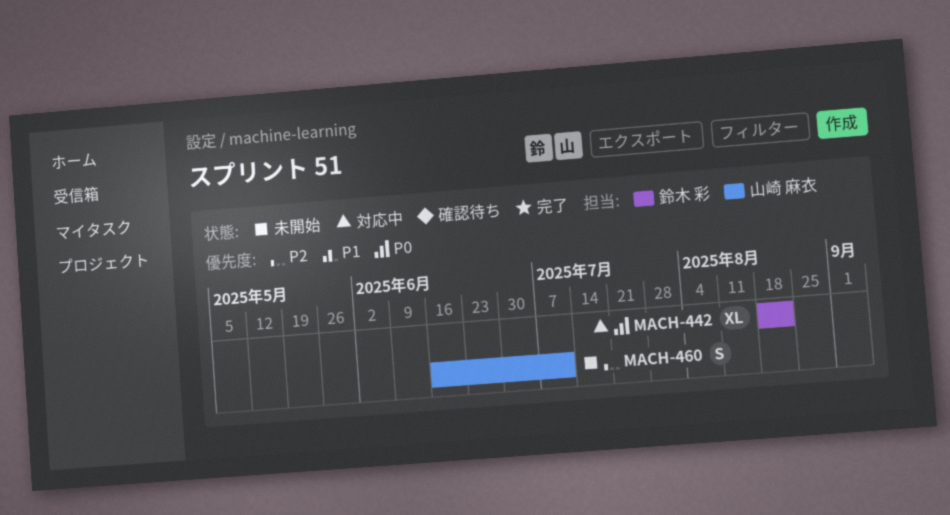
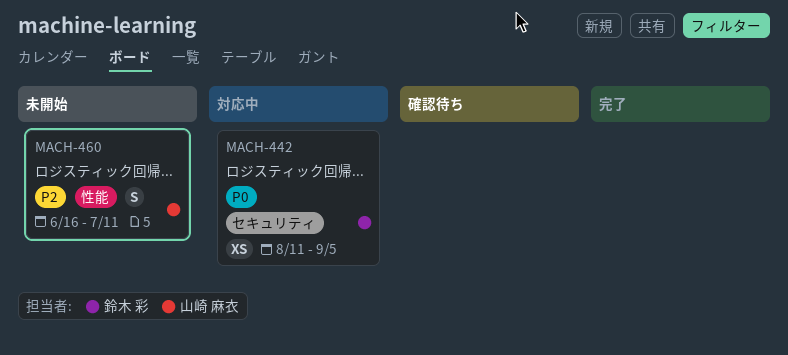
MACH-442, estimate: XL -> XS
MACH-442, start: Aug 18 -> Aug 11
MACH-442, due: Aug 22 -> Sep 5

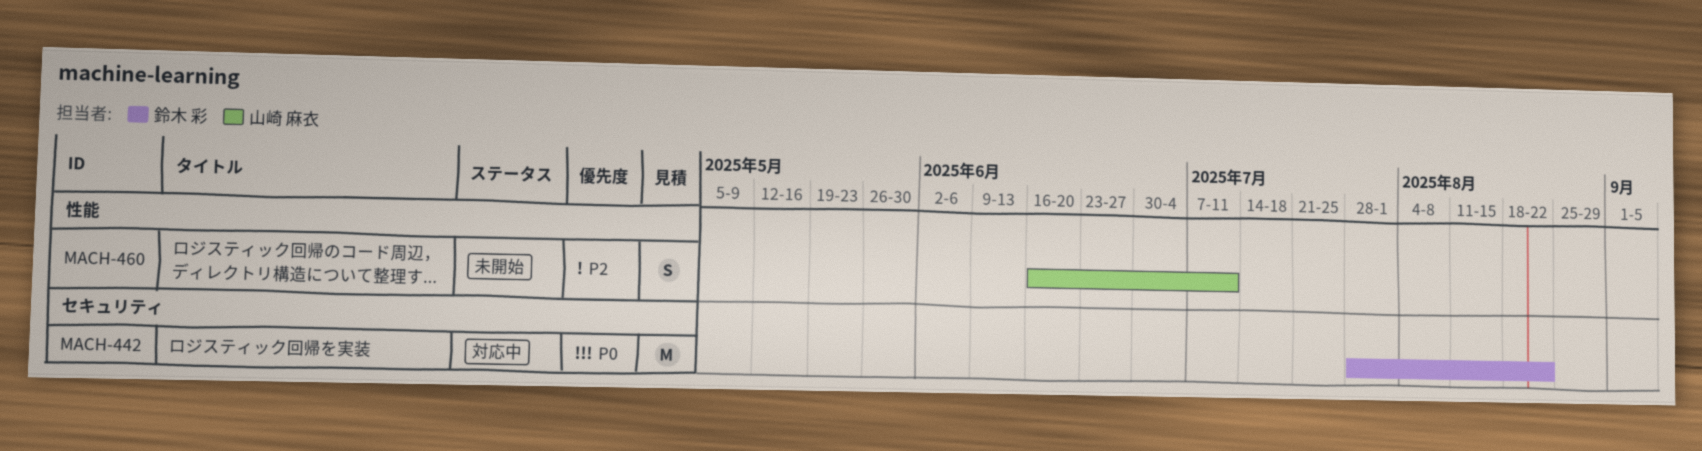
MACH-442, estimate: XS -> M
MACH-442, start: Aug 11 -> Jul 28
MACH-442, due: Sep 5 -> Aug 22

